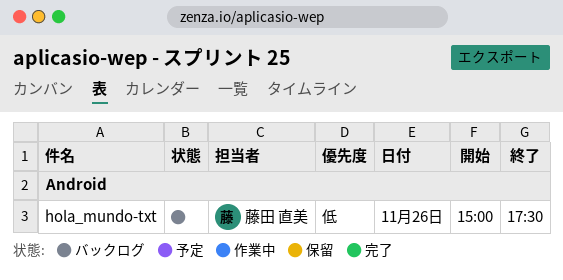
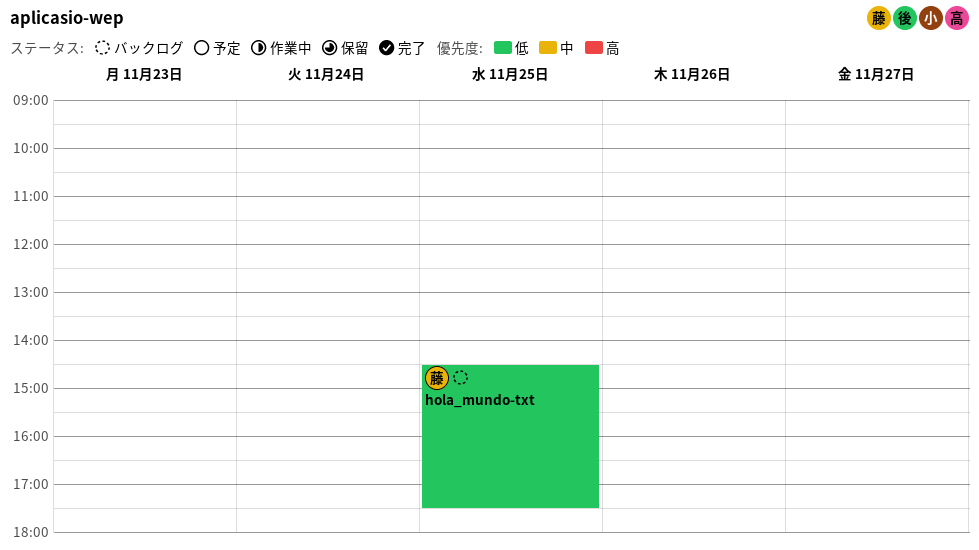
hola_mundo-txt, day: Nov 26 -> Nov 25
hola_mundo-txt, begins: 15:00 -> 14:30

